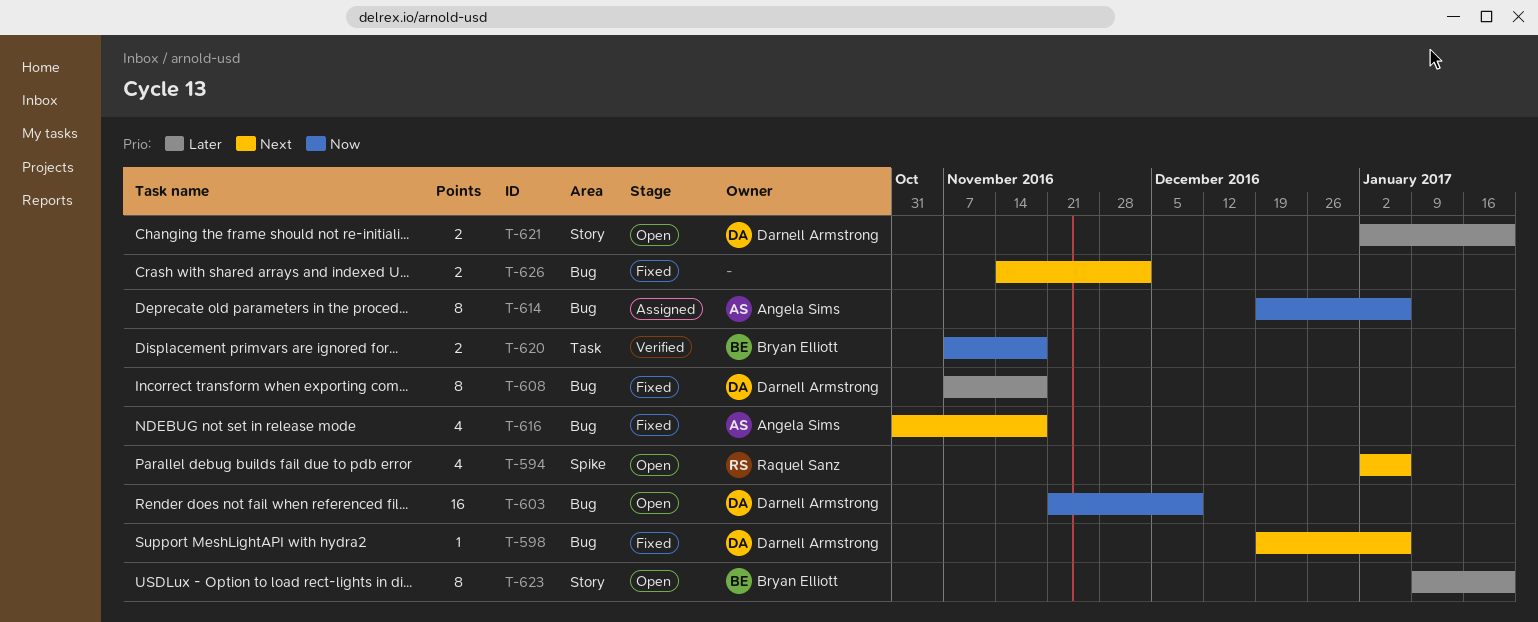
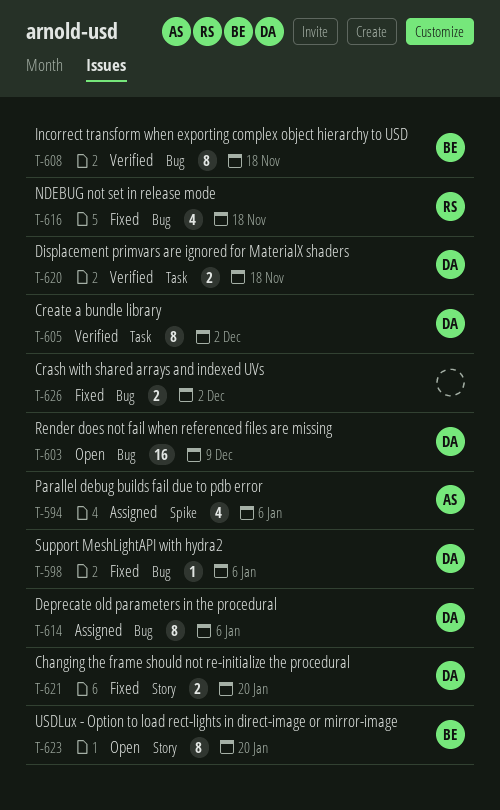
T-594, status: Open -> Assigned
T-594, owner: Raquel Sanz -> Angela Sims
T-605: none -> present
T-608, status: Fixed -> Verified
T-608, owner: Darnell Armstrong -> Bryan Elliott
T-614, owner: Angela Sims -> Darnell Armstrong
T-616, owner: Angela Sims -> Raquel Sanz
T-620, owner: Bryan Elliott -> Darnell Armstrong
T-621, status: Open -> Fixed

